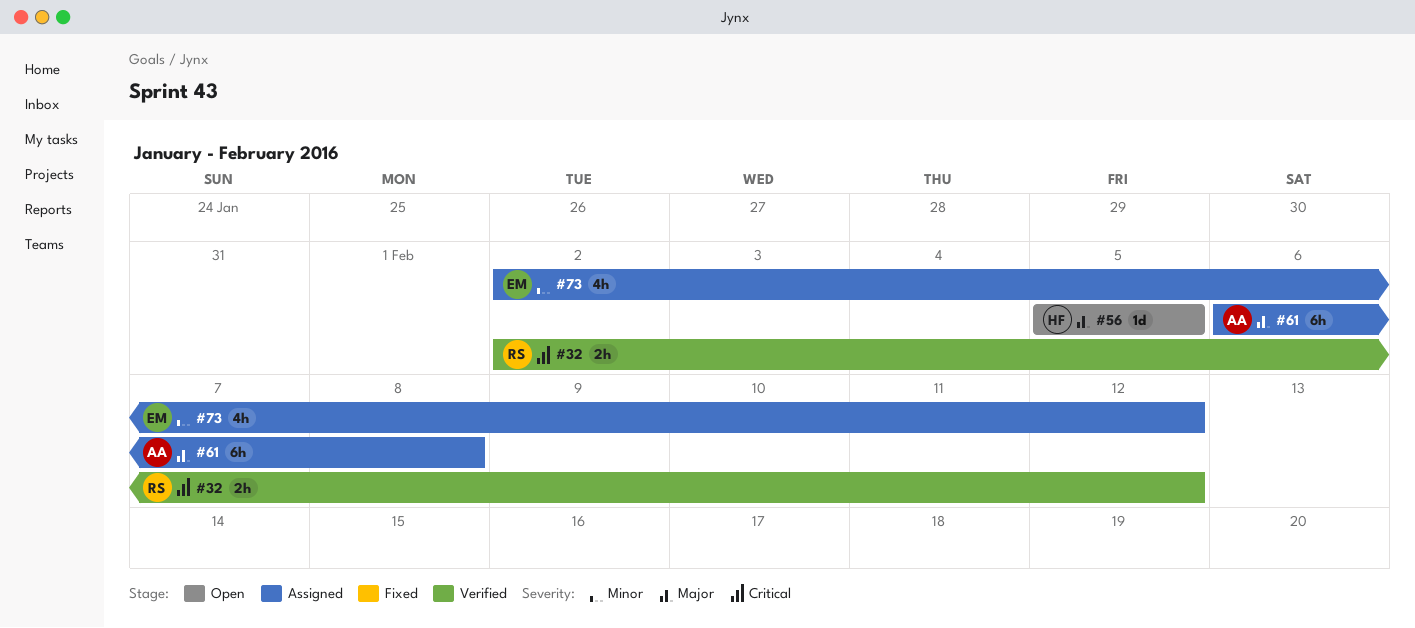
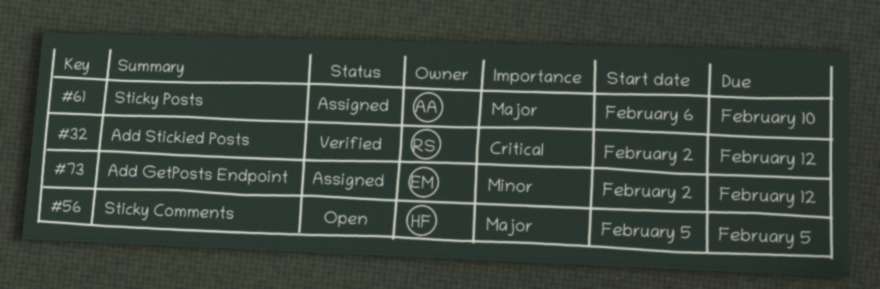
#61, due: Feb 8 -> Feb 10

